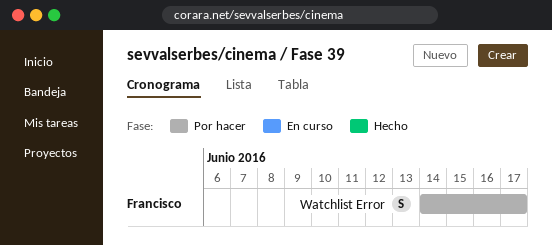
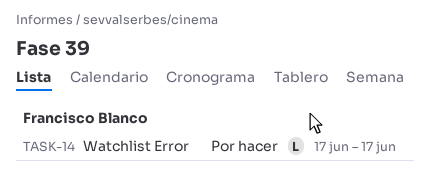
Watchlist Error, estimate: S -> L
Watchlist Error, start: Jun 14 -> Jun 17

